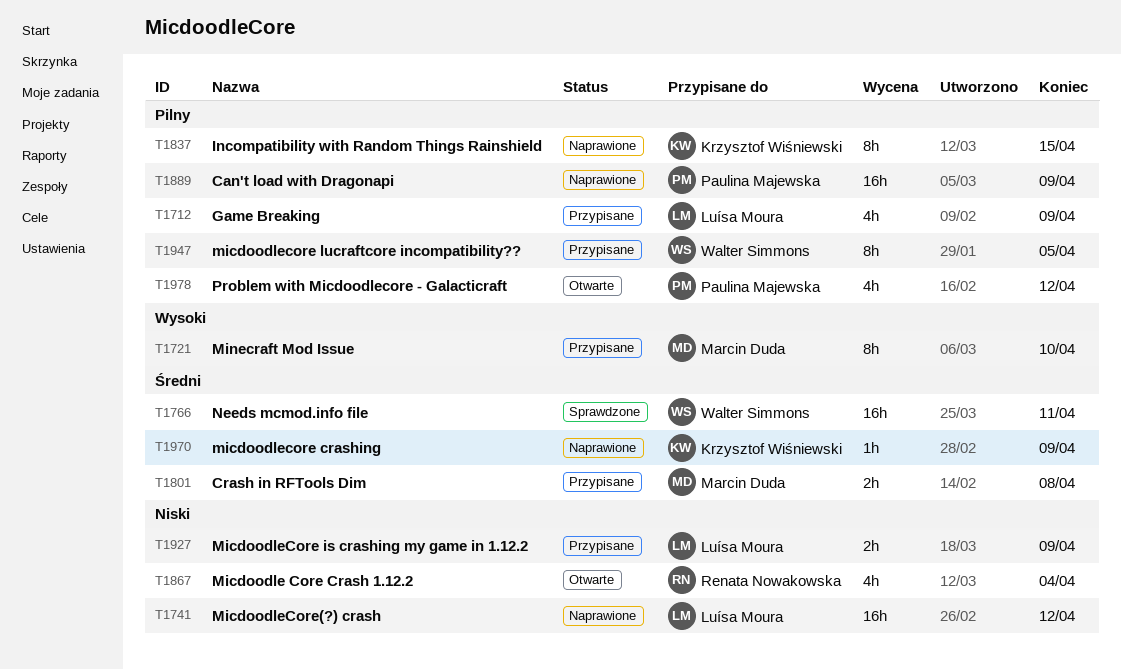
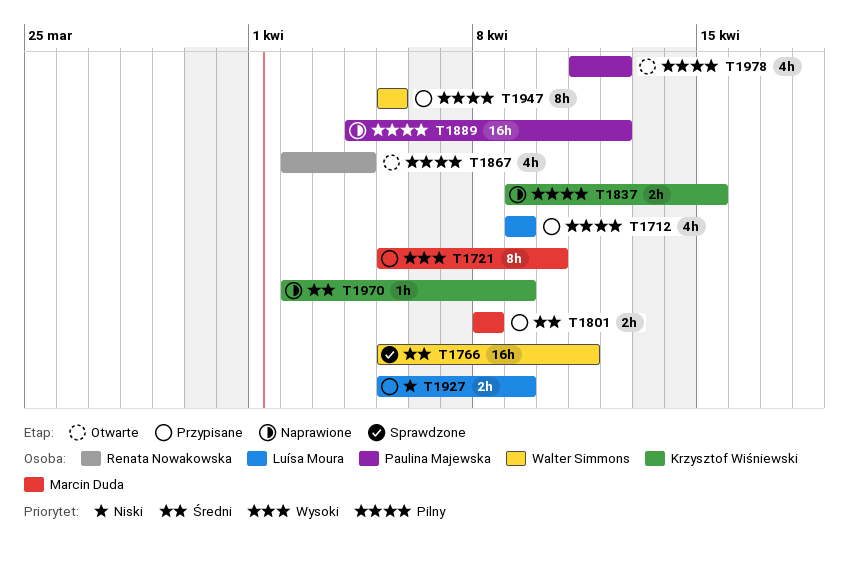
T1741: present -> none
T1837, estimate: 8h -> 2h
T1867, priority: Niski -> Pilny
T1889, due: Apr 9 -> Apr 12

